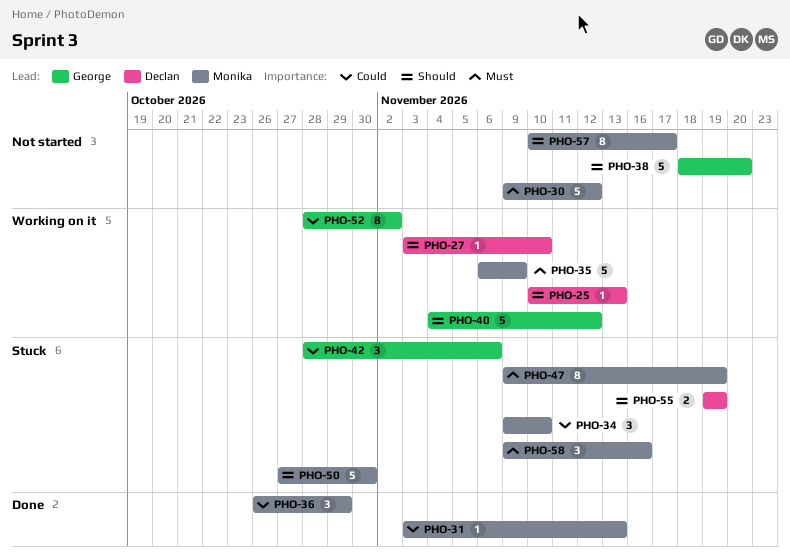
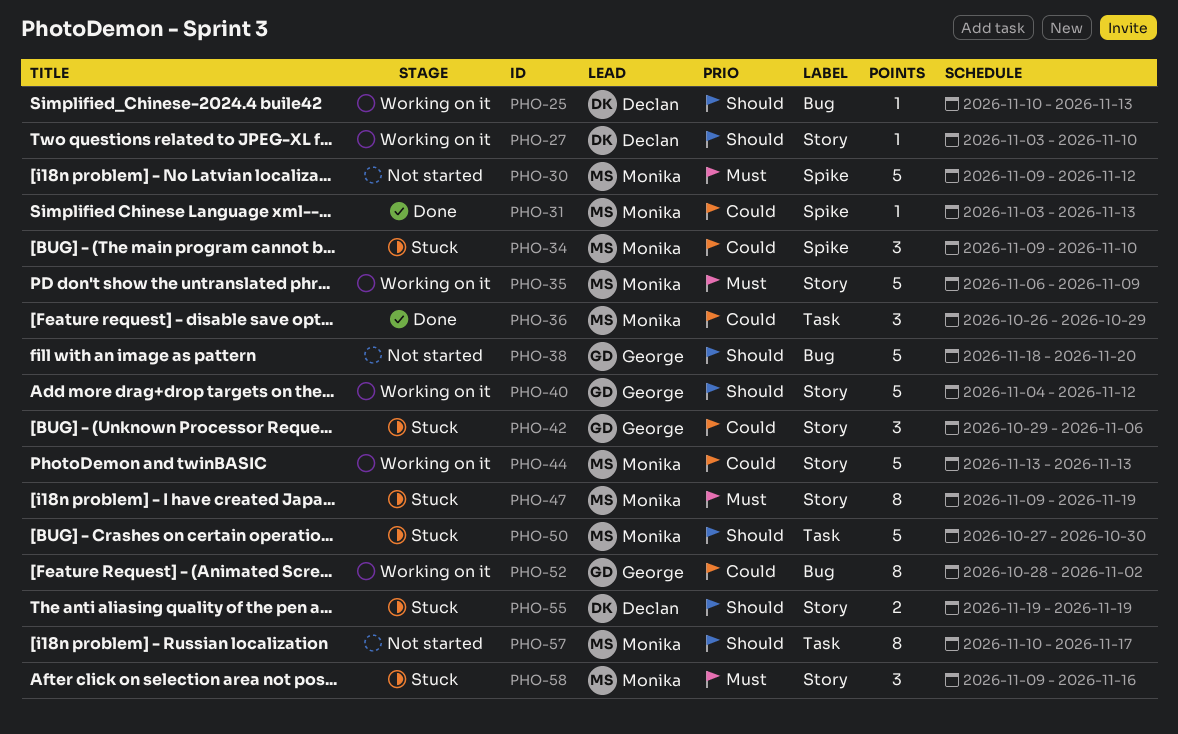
PHO-42, start: Oct 28 -> Oct 29
PHO-44: none -> present

